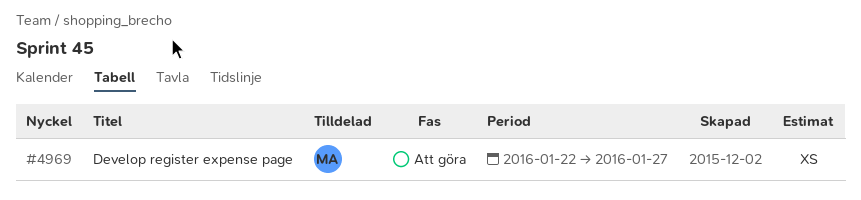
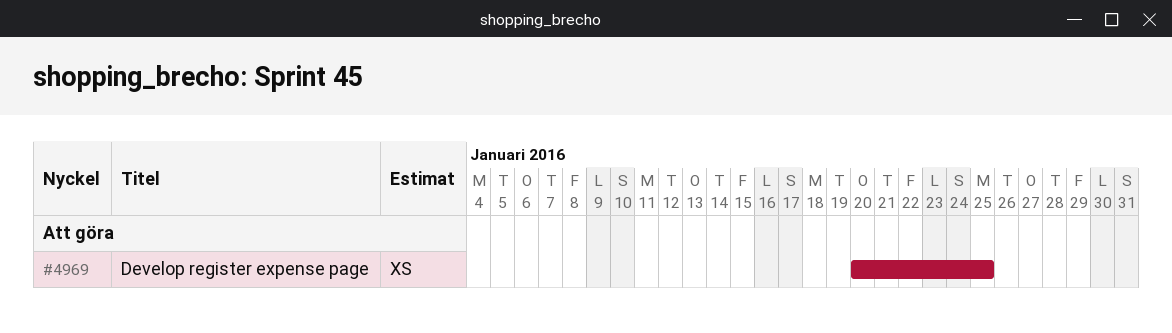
#4969, start: Jan 22 -> Jan 20
#4969, due: Jan 27 -> Jan 25

